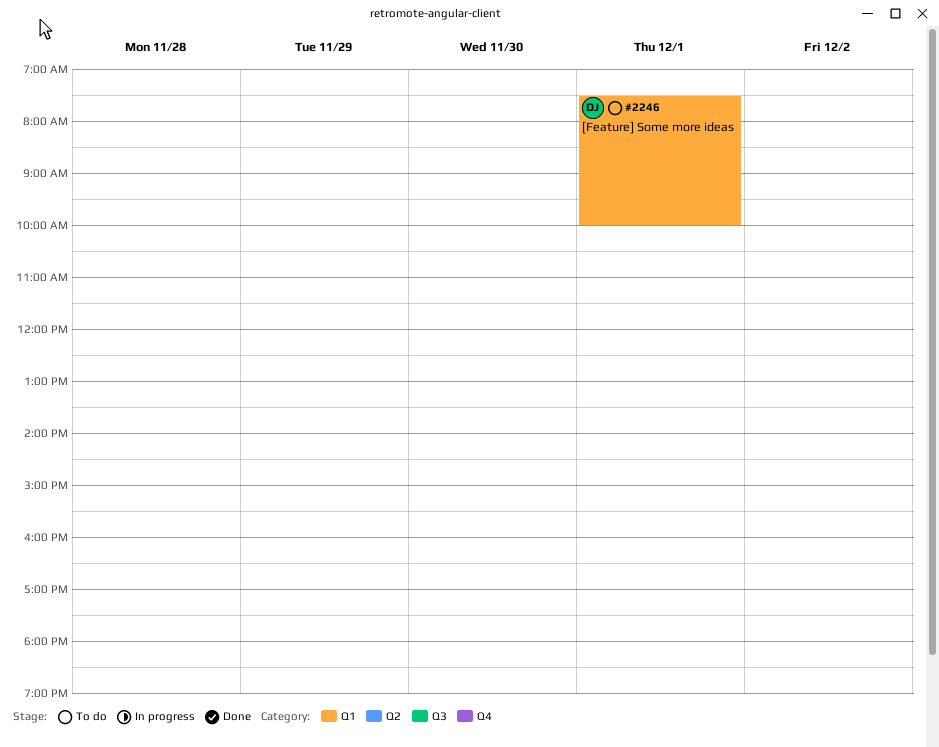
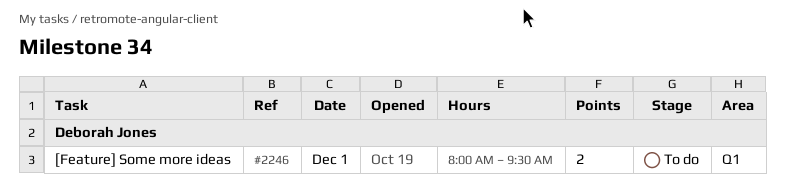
#2246, begins: 07:30 -> 08:00
#2246, ends: 10:00 -> 09:30

